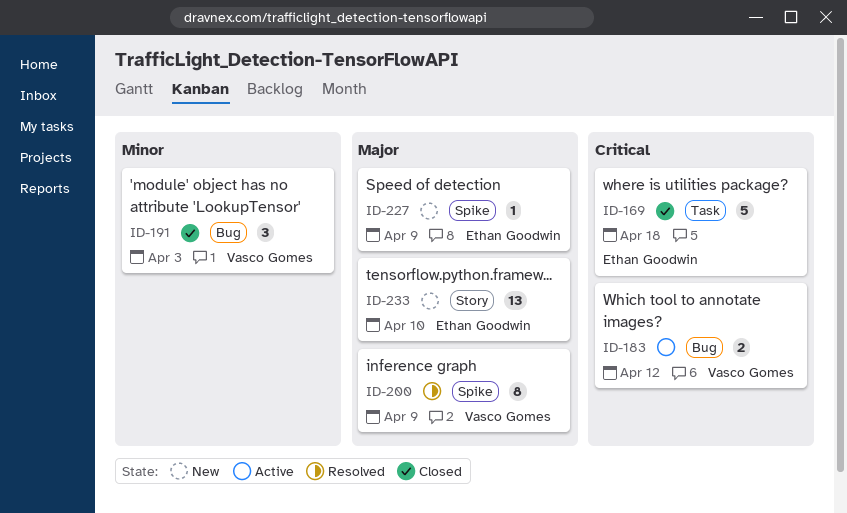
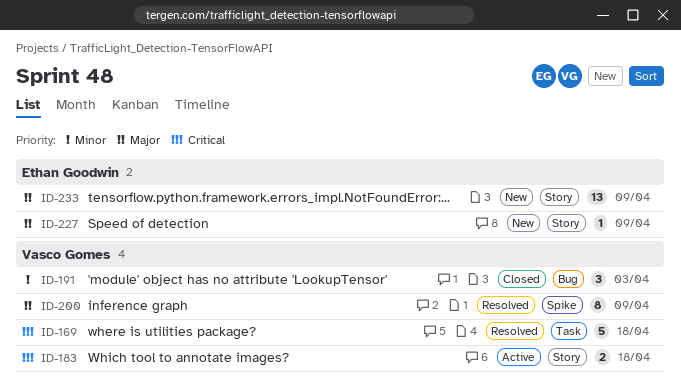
ID-169, status: Closed -> Resolved
ID-169, owner: Ethan Goodwin -> Vasco Gomes
ID-183, label: Bug -> Story
ID-183, due: Apr 12 -> Apr 18
ID-227, label: Spike -> Story
ID-233, due: Apr 10 -> Apr 9

